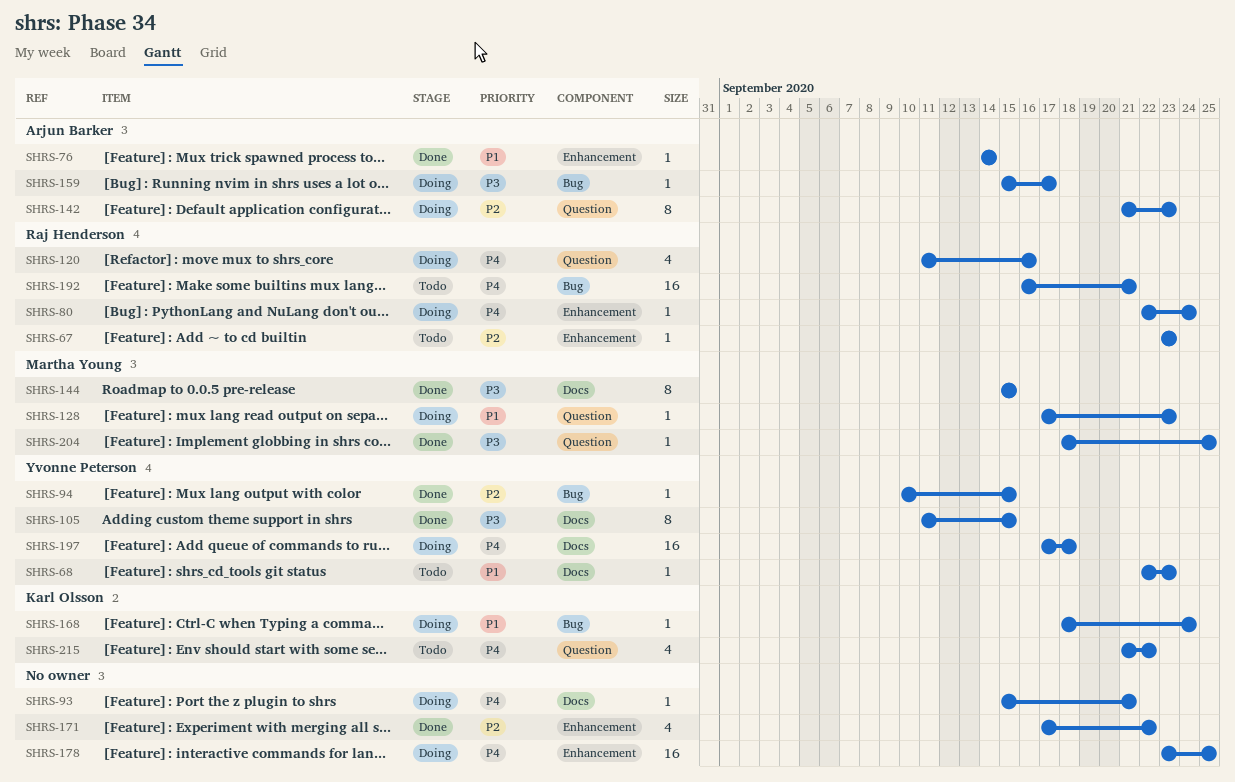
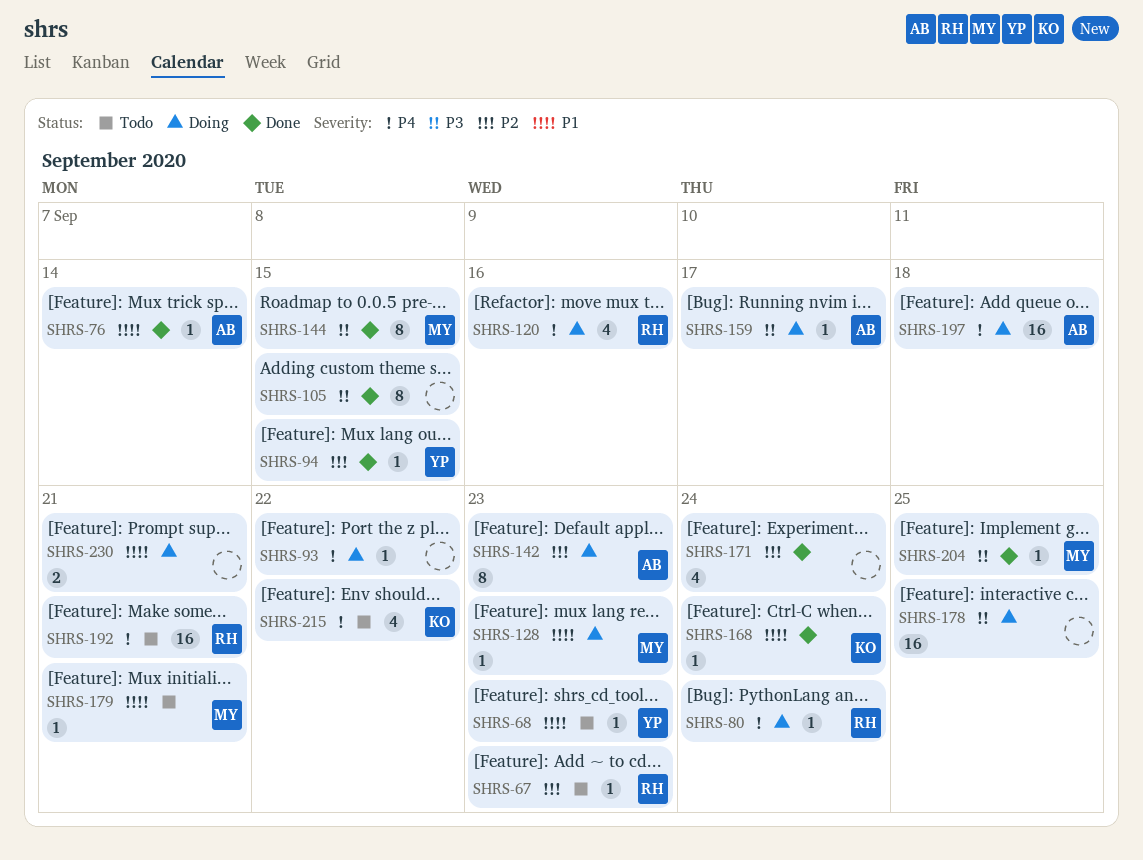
SHRS-93, due: Sep 21 -> Sep 22
SHRS-105, owner: Yvonne Peterson -> none
SHRS-168, status: Doing -> Done
SHRS-171, due: Sep 22 -> Sep 24
SHRS-178, priority: P4 -> P3
SHRS-179: none -> present
SHRS-197, owner: Yvonne Peterson -> Arjun Barker
SHRS-230: none -> present

